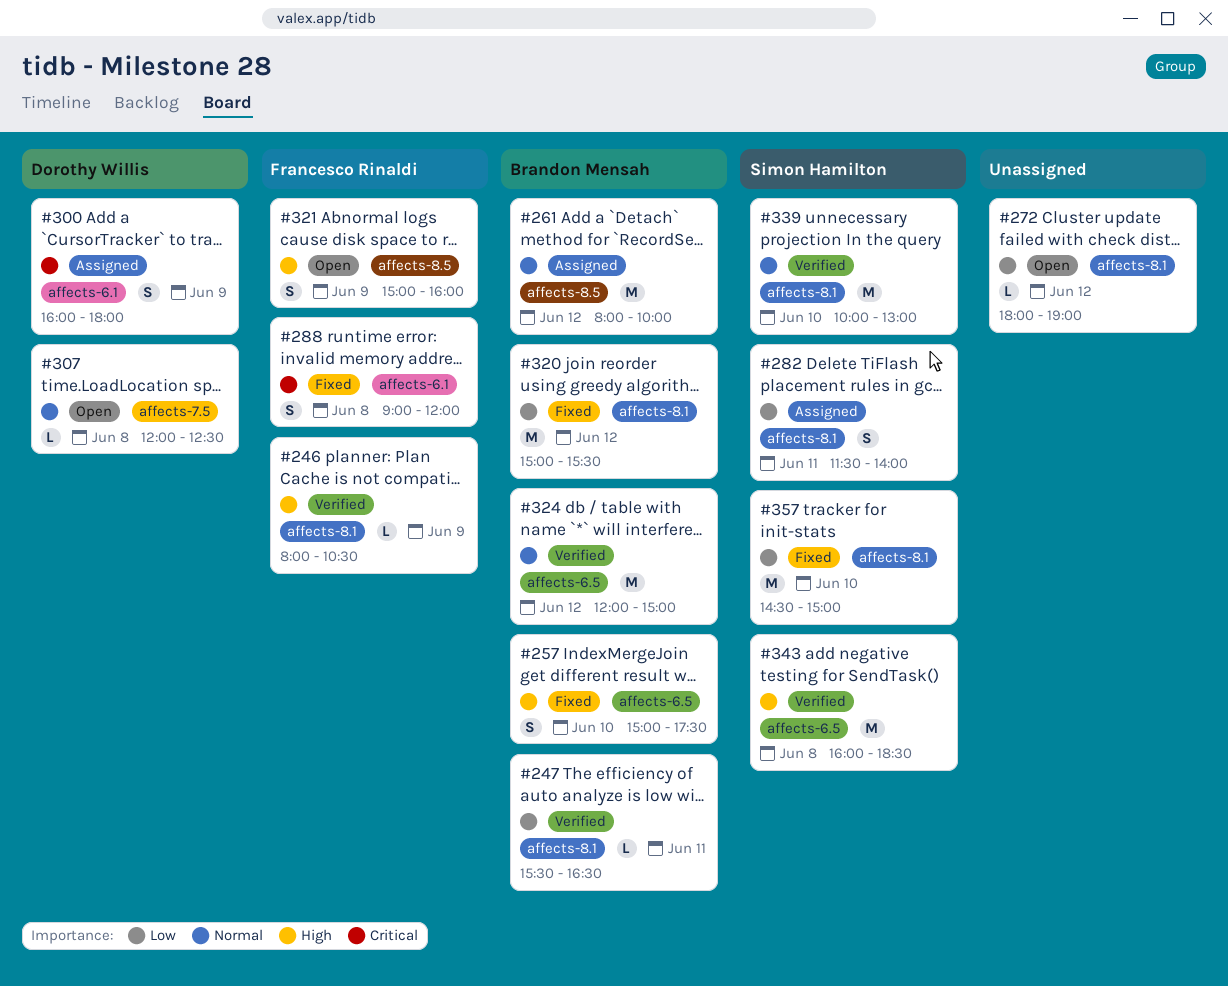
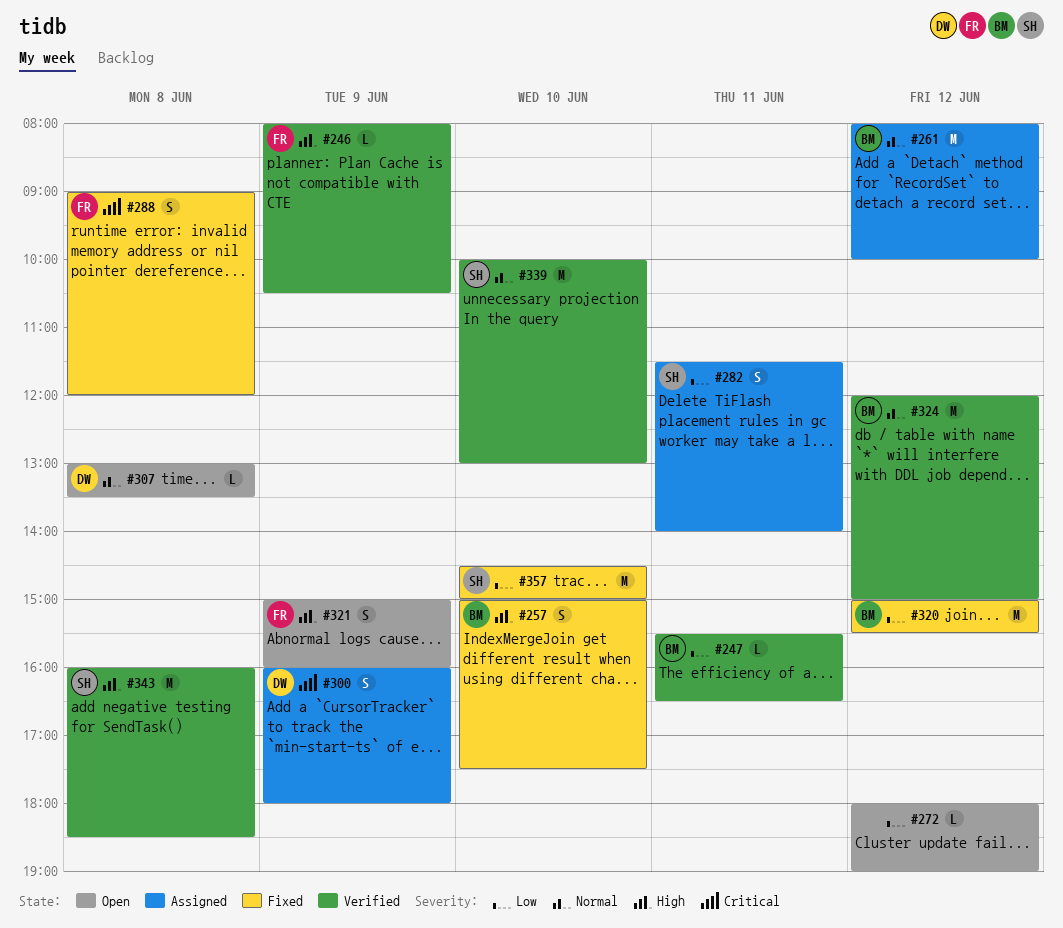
#307, begins: 12:00 -> 13:00
#307, ends: 12:30 -> 13:30

